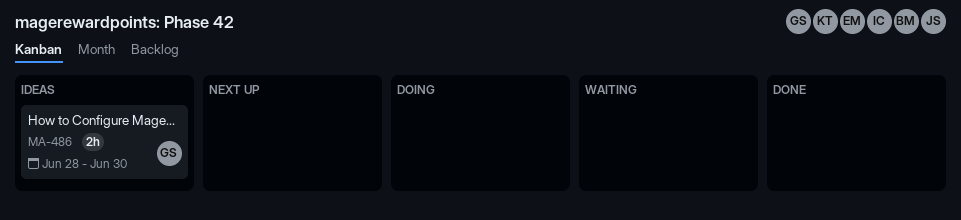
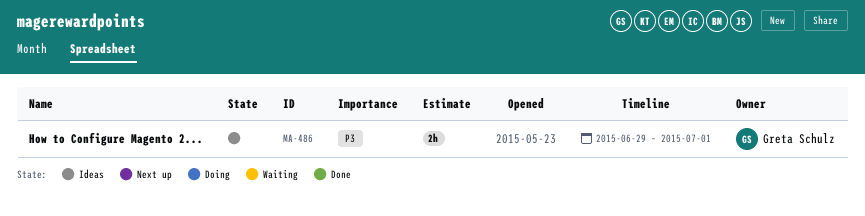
MA-486, start: Jun 28 -> Jun 29
MA-486, due: Jun 30 -> Jul 1

